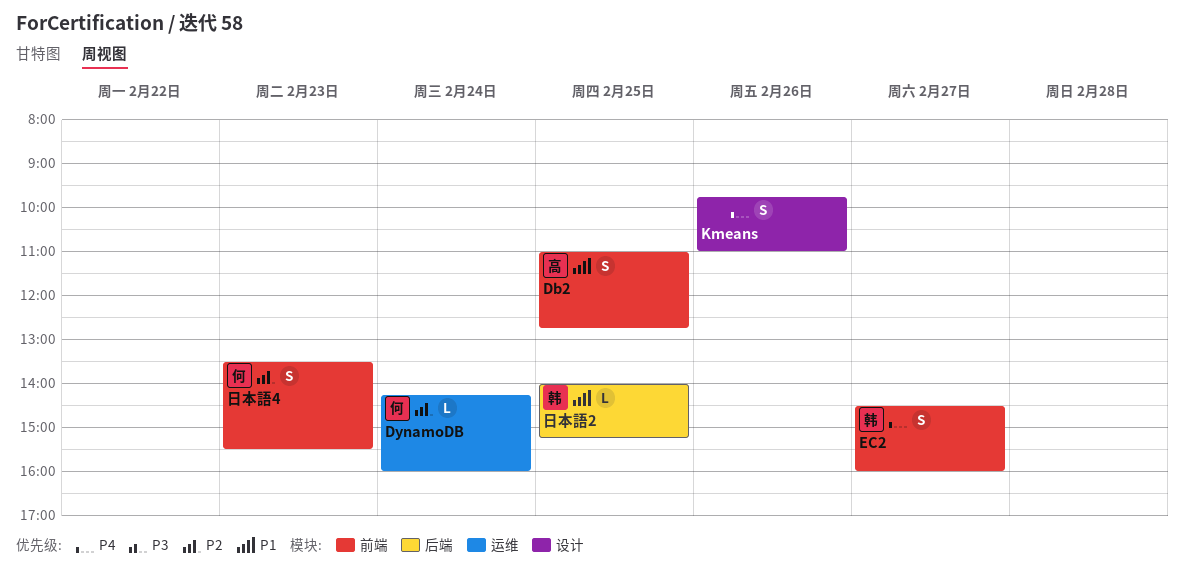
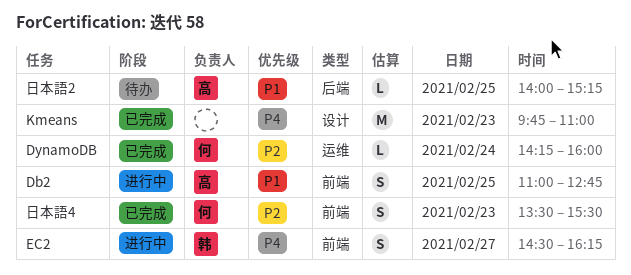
EC2, ends: 16:00 -> 16:15
Kmeans, estimate: S -> M
Kmeans, day: Feb 26 -> Feb 23
日本語2, owner: 韩 -> 高

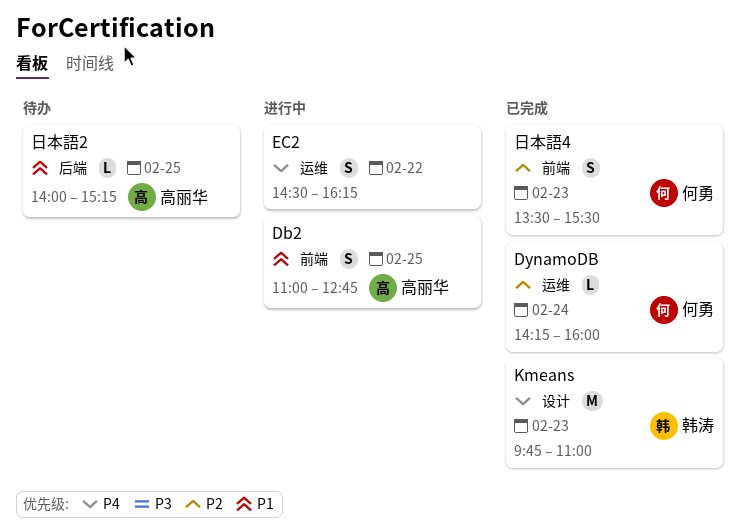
EC2, owner: 韩涛 -> none
EC2, label: 前端 -> 运维
EC2, day: Feb 27 -> Feb 22
Kmeans, owner: none -> 韩涛

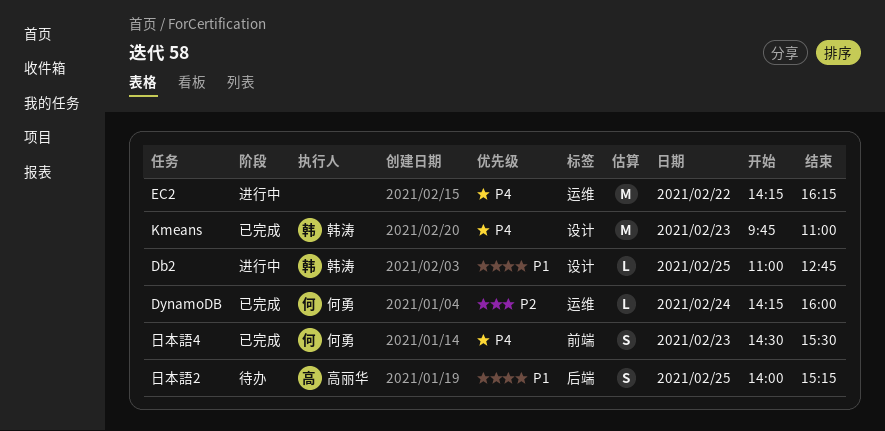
Db2, owner: 高丽华 -> 韩涛
Db2, label: 前端 -> 设计
Db2, estimate: S -> L
EC2, estimate: S -> M
EC2, begins: 14:30 -> 14:15
日本語2, estimate: L -> S
日本語4, priority: P2 -> P4
日本語4, begins: 13:30 -> 14:30

